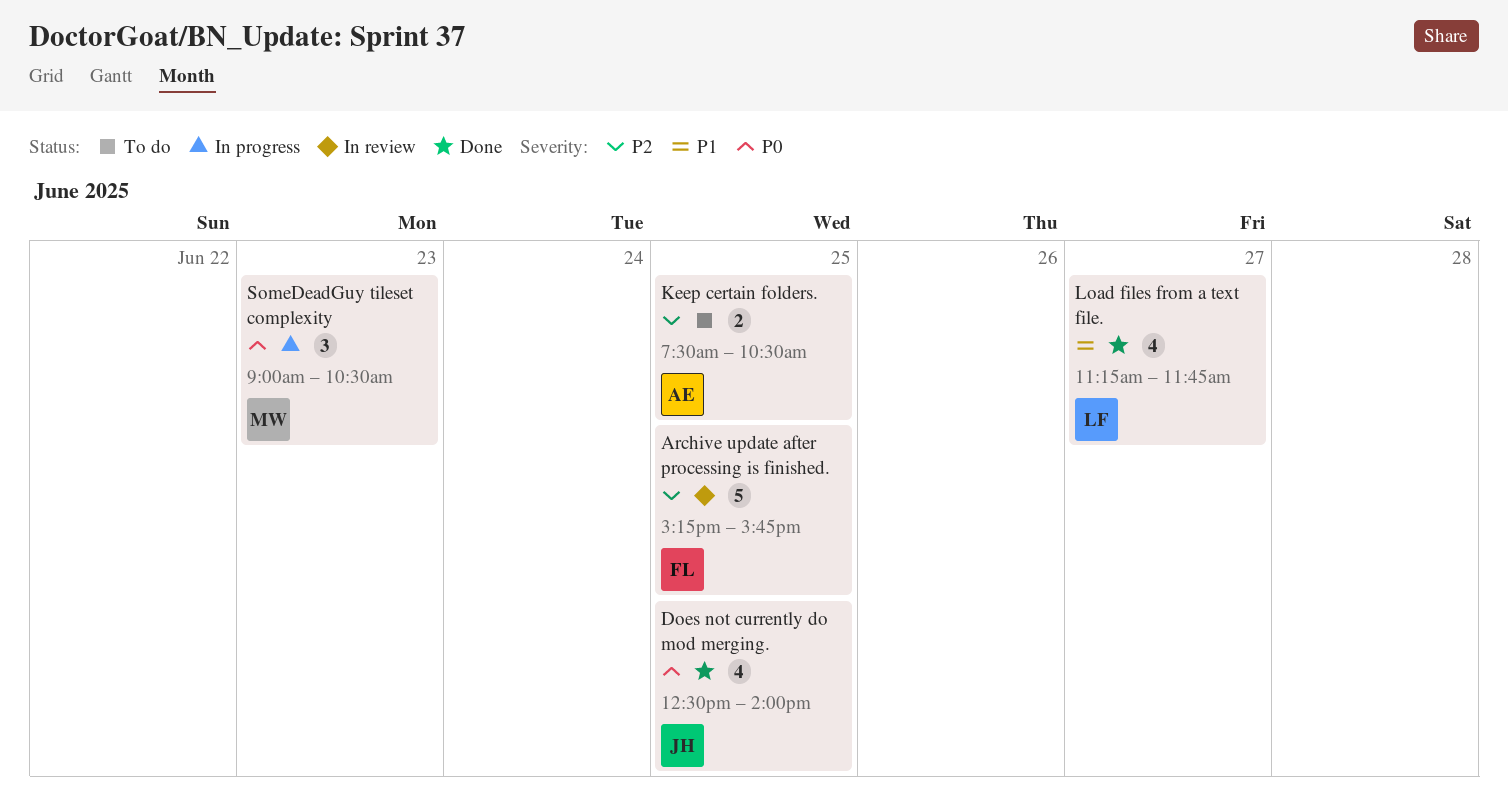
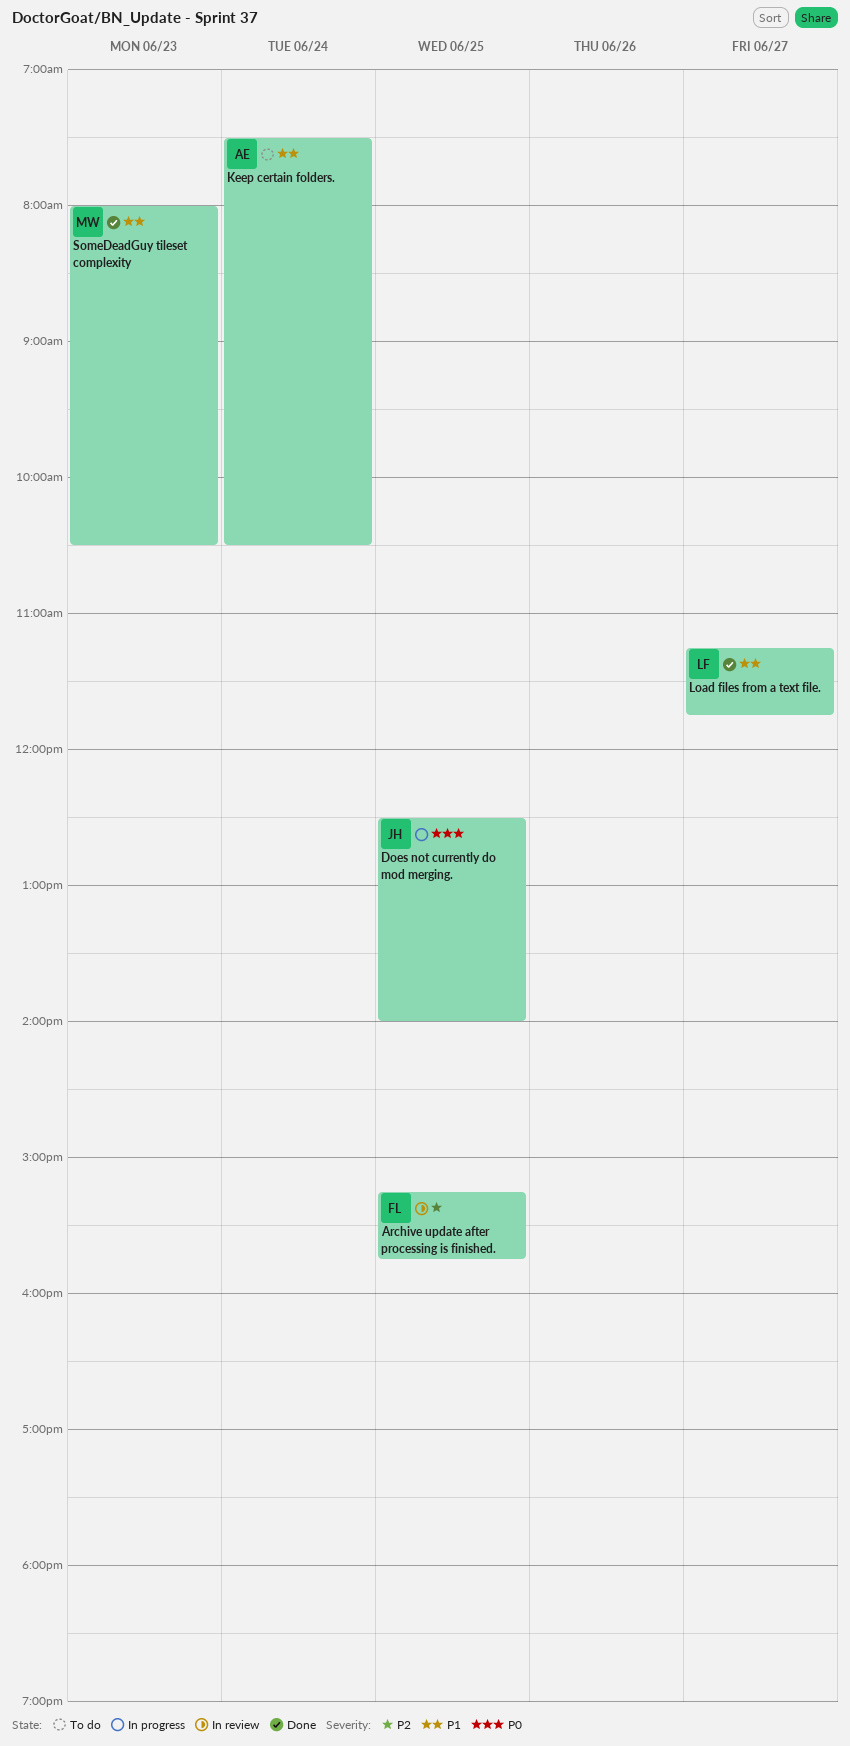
Does not currently do mod merging., status: Done -> In progress
Keep certain folders., priority: P2 -> P1
Keep certain folders., day: Jun 25 -> Jun 24
SomeDeadGuy tileset complexity, status: In progress -> Done
SomeDeadGuy tileset complexity, priority: P0 -> P1
SomeDeadGuy tileset complexity, begins: 09:00 -> 08:00

